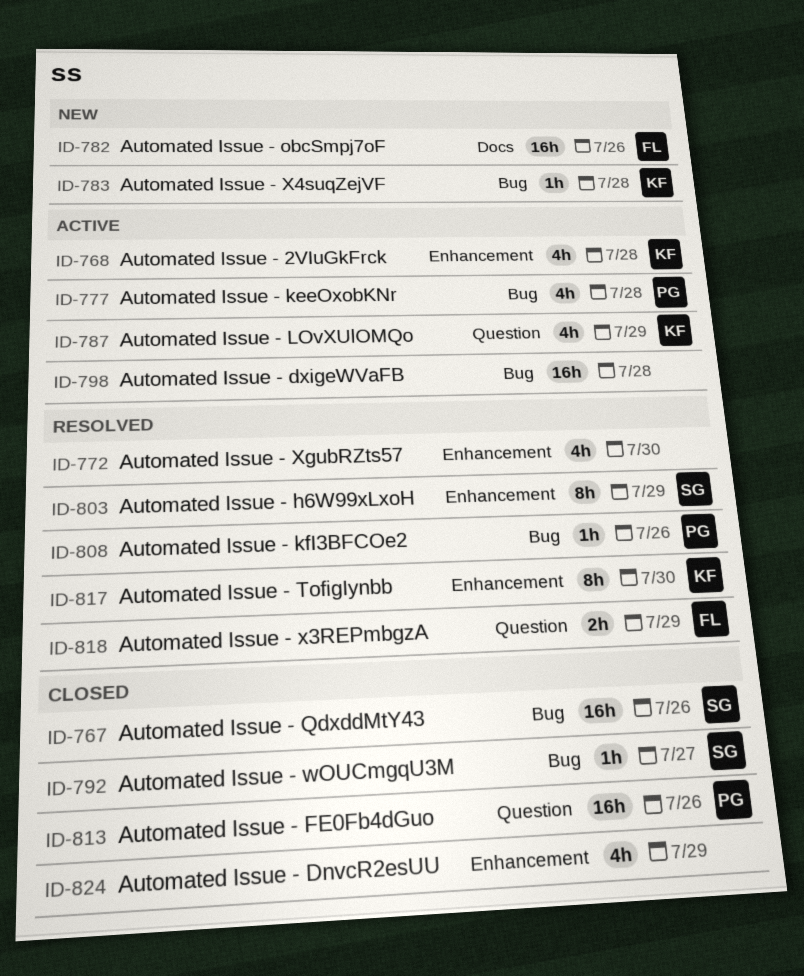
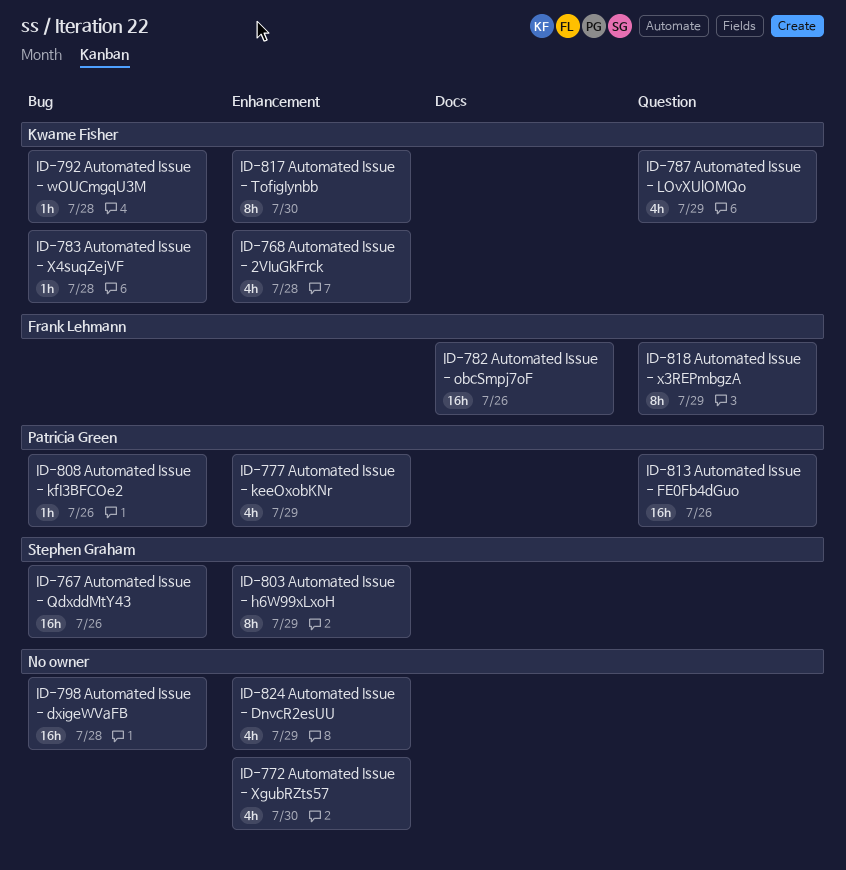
ID-777, label: Bug -> Enhancement
ID-777, due: Jul 28 -> Jul 29
ID-792, owner: Stephen Graham -> Kwame Fisher
ID-792, due: Jul 27 -> Jul 28
ID-818, estimate: 2h -> 8h

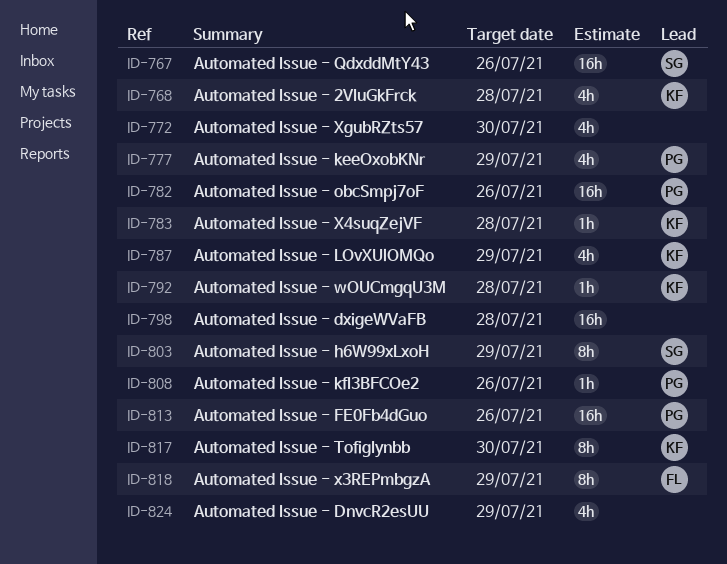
ID-782, owner: Frank Lehmann -> Patricia Green

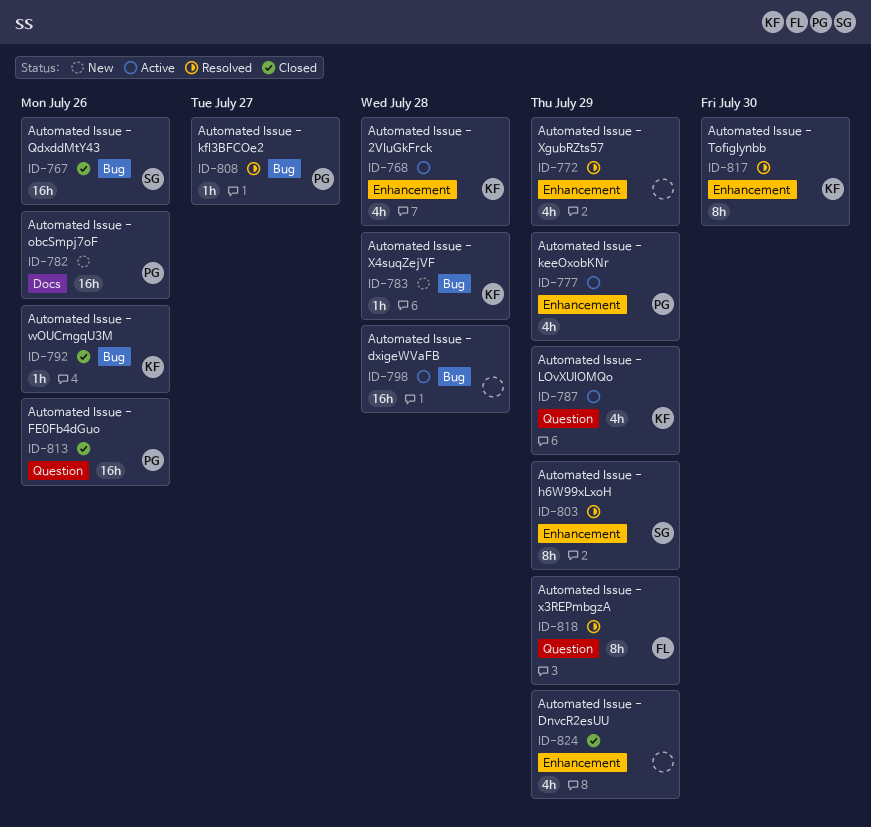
ID-772, due: Jul 30 -> Jul 29
ID-792, due: Jul 28 -> Jul 26
ID-808, due: Jul 26 -> Jul 27

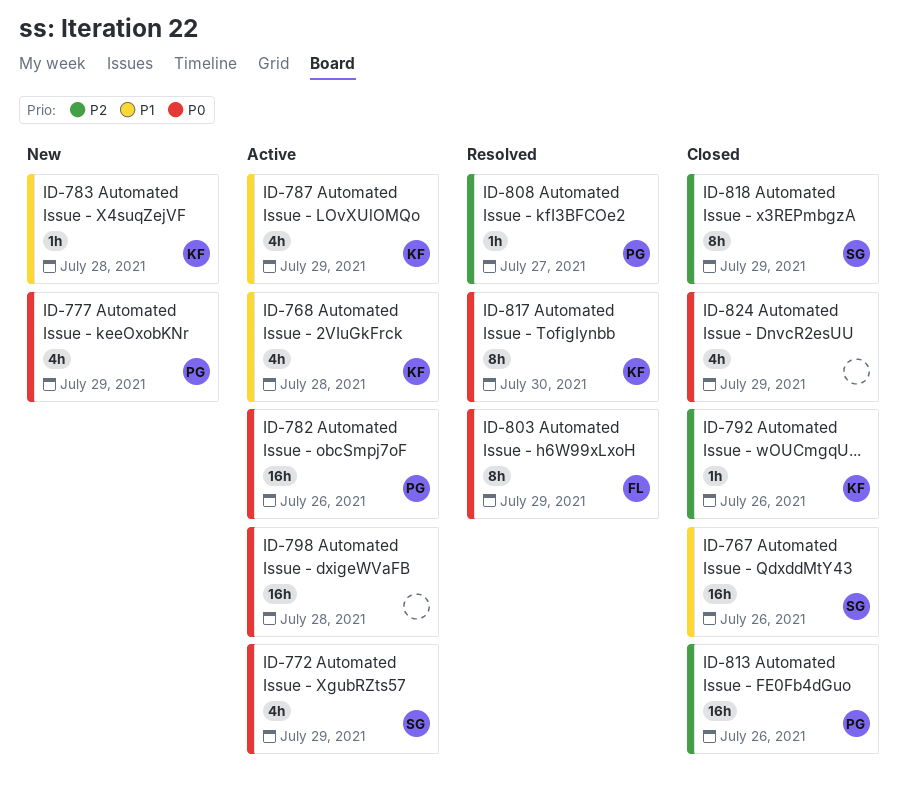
ID-772, status: Resolved -> Active
ID-772, owner: none -> SG
ID-777, status: Active -> New
ID-782, status: New -> Active
ID-803, owner: SG -> FL
ID-818, status: Resolved -> Closed
ID-818, owner: FL -> SG

